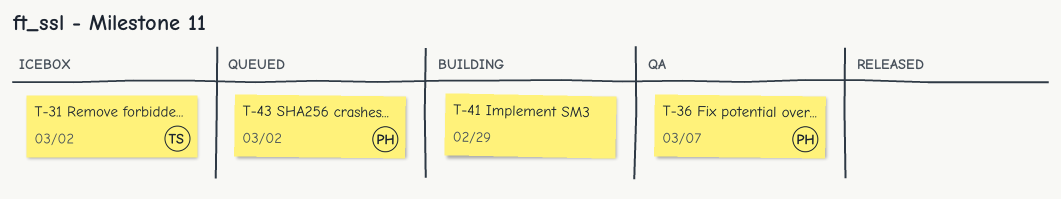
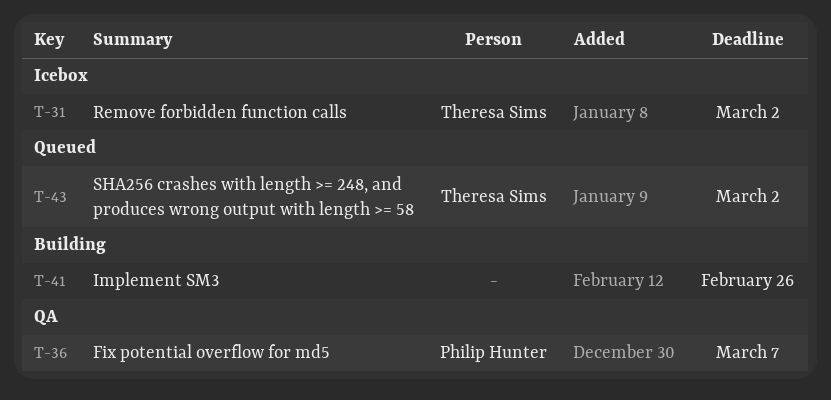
T-41, due: Feb 29 -> Feb 26
T-43, owner: Philip Hunter -> Theresa Sims

